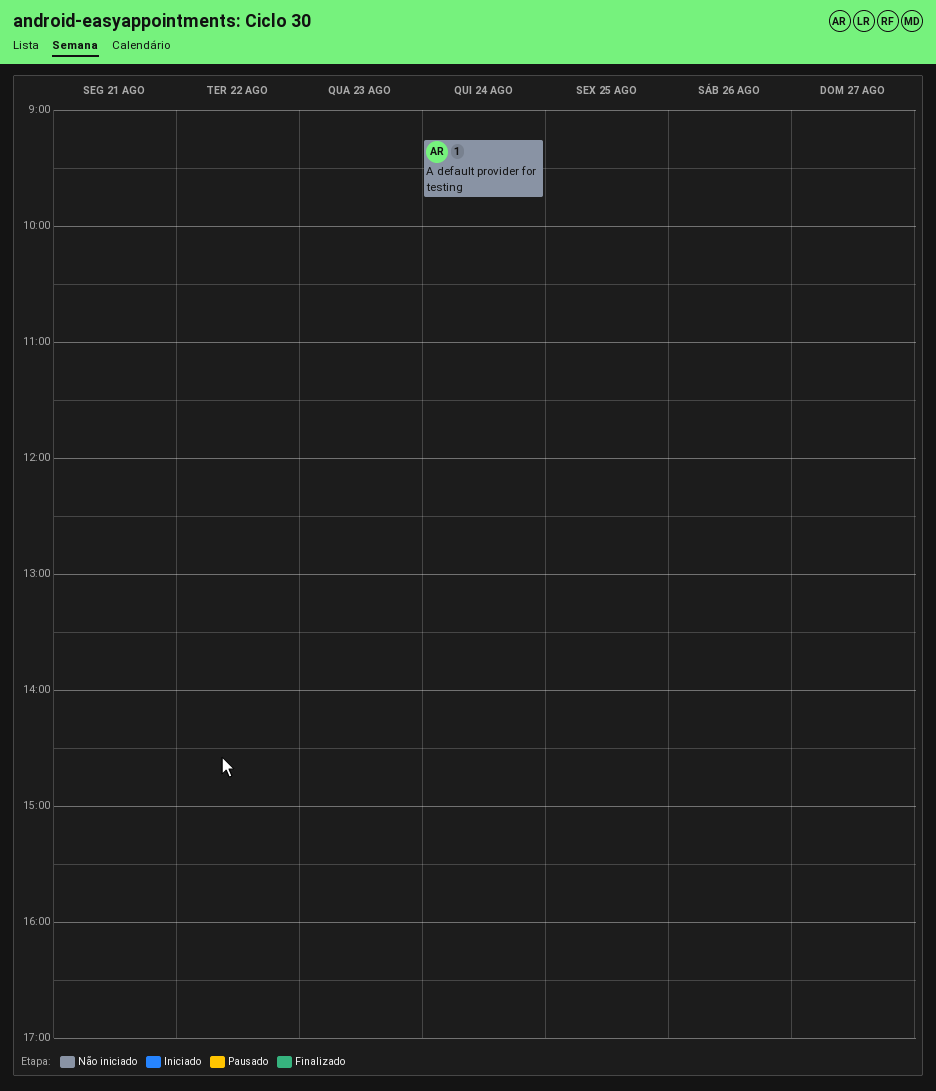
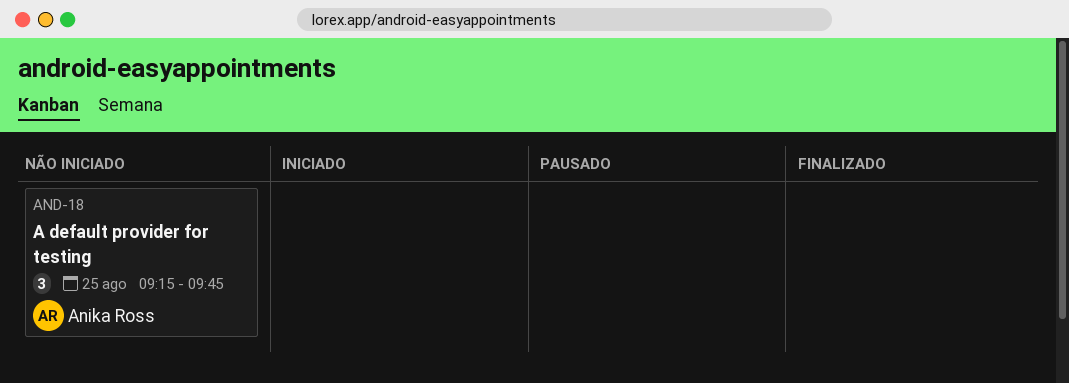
A default provider for testing, estimate: 1 -> 3
A default provider for testing, day: Aug 24 -> Aug 25

